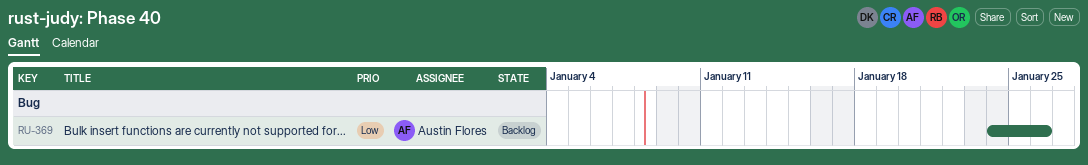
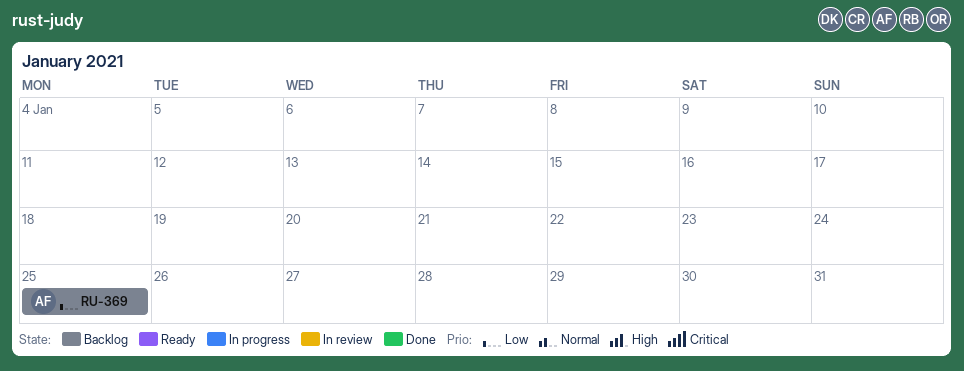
RU-369, start: Jan 24 -> Jan 25
RU-369, due: Jan 26 -> Jan 25

